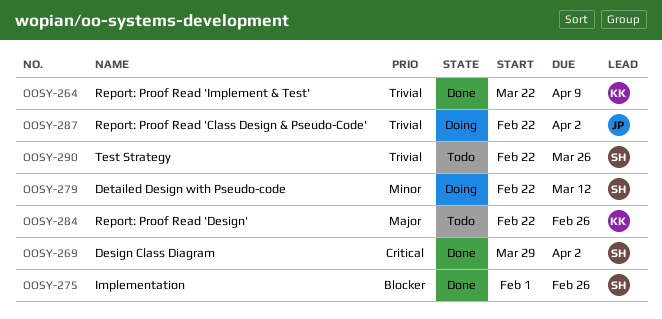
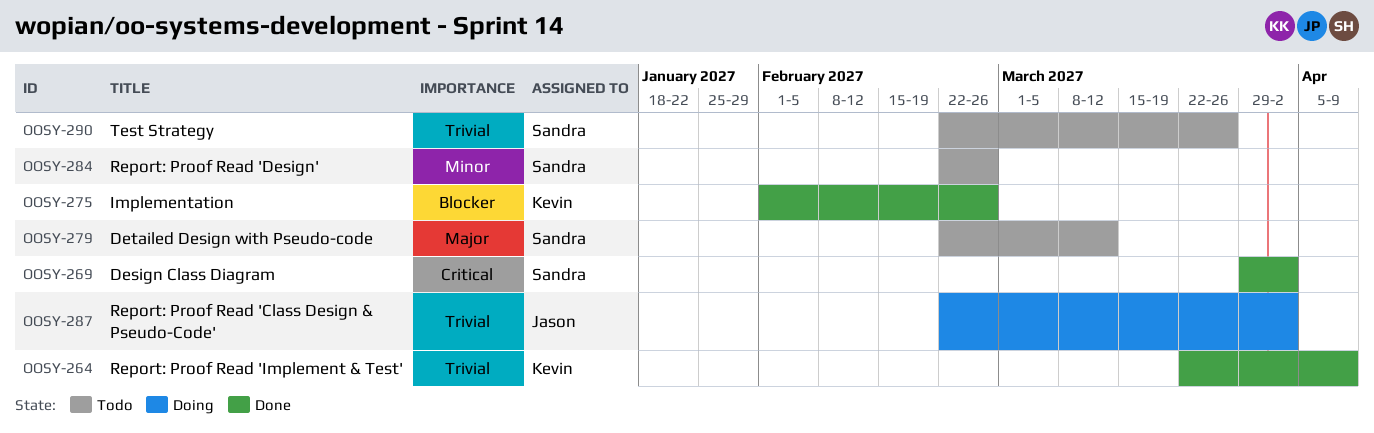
OOSY-275, owner: Sandra -> Kevin
OOSY-279, status: Doing -> Todo
OOSY-279, priority: Minor -> Major
OOSY-284, owner: Kevin -> Sandra
OOSY-284, priority: Major -> Minor

